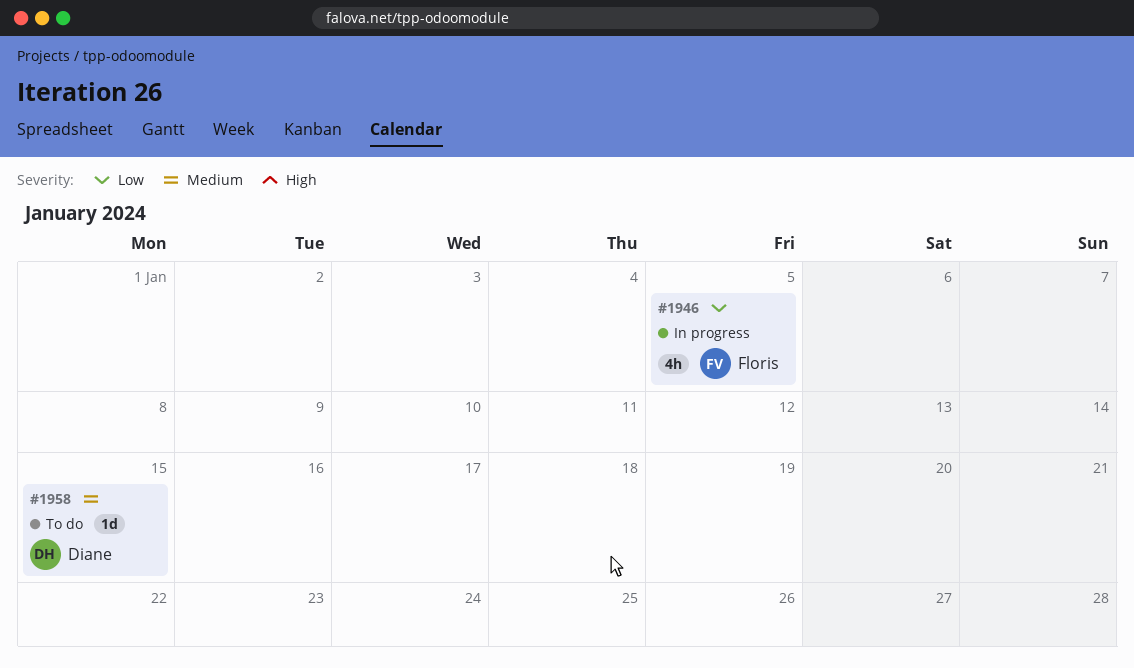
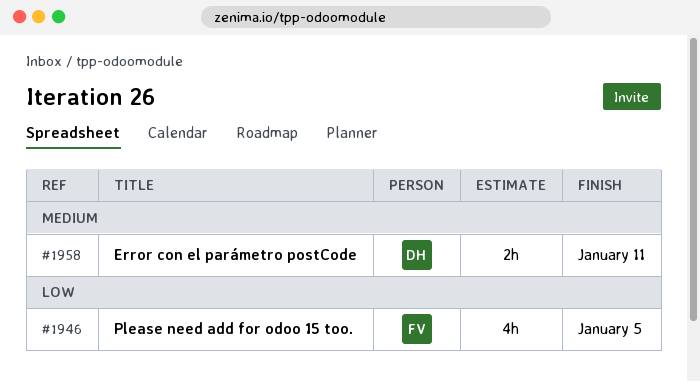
#1958, estimate: 1d -> 2h
#1958, due: Jan 15 -> Jan 11

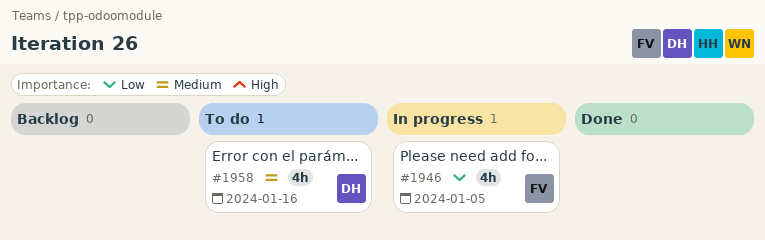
#1958, estimate: 2h -> 4h
#1958, due: Jan 11 -> Jan 16

